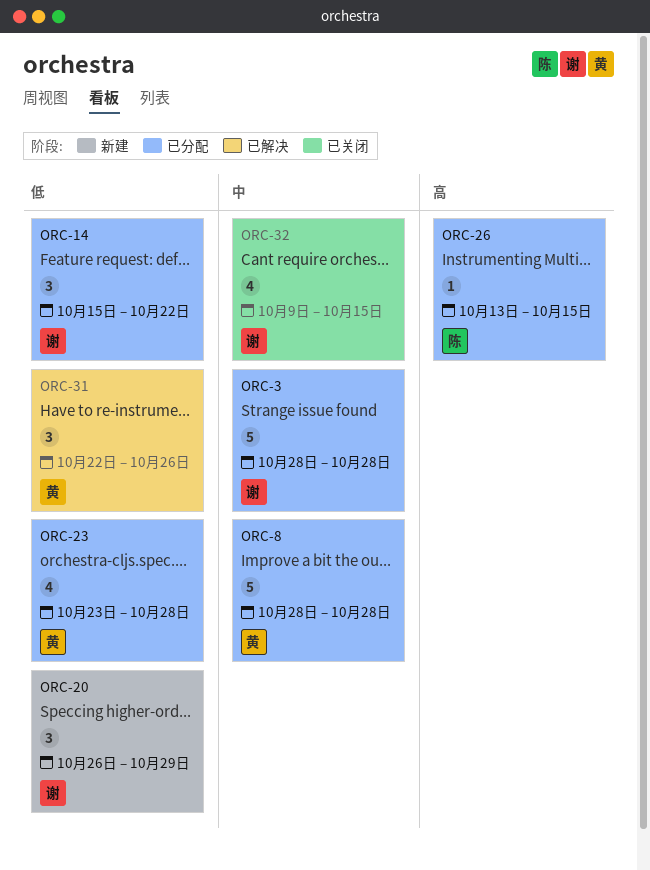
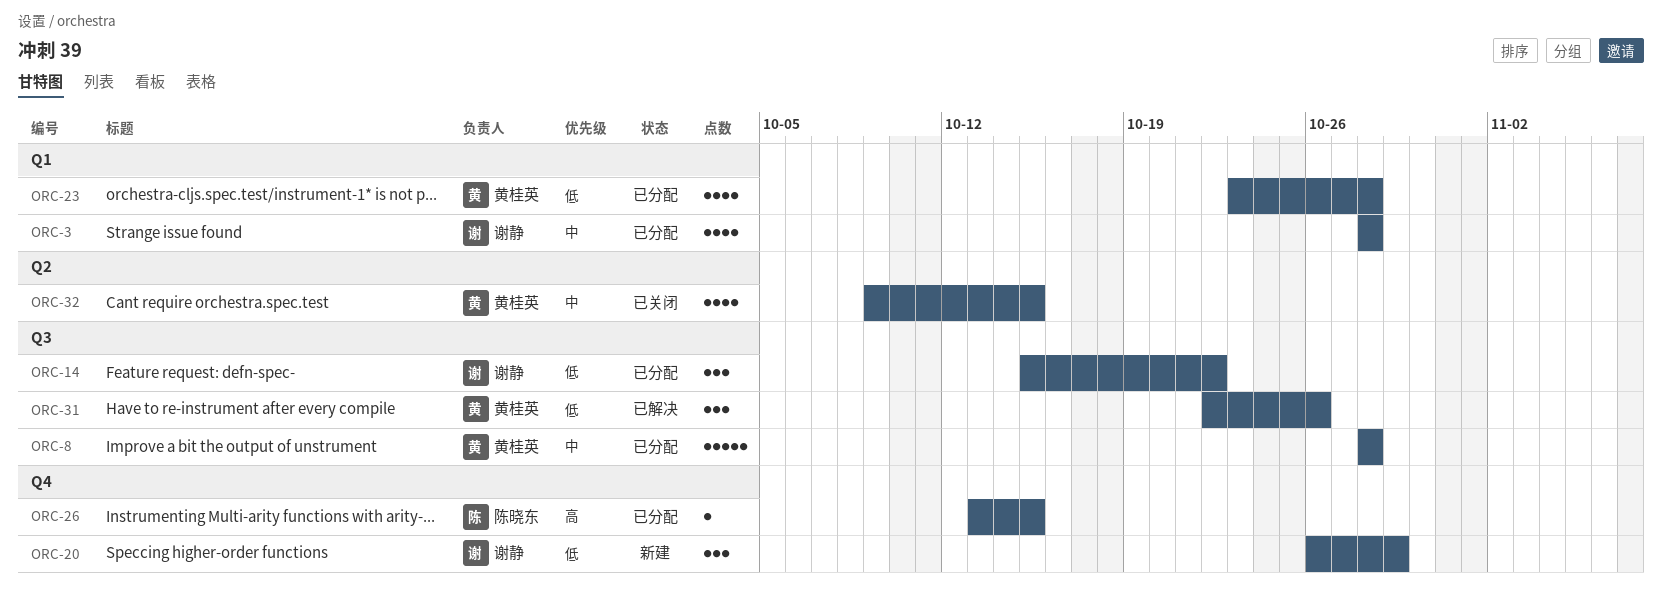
ORC-3, estimate: 5 -> 4
ORC-32, owner: 谢静 -> 黄桂英

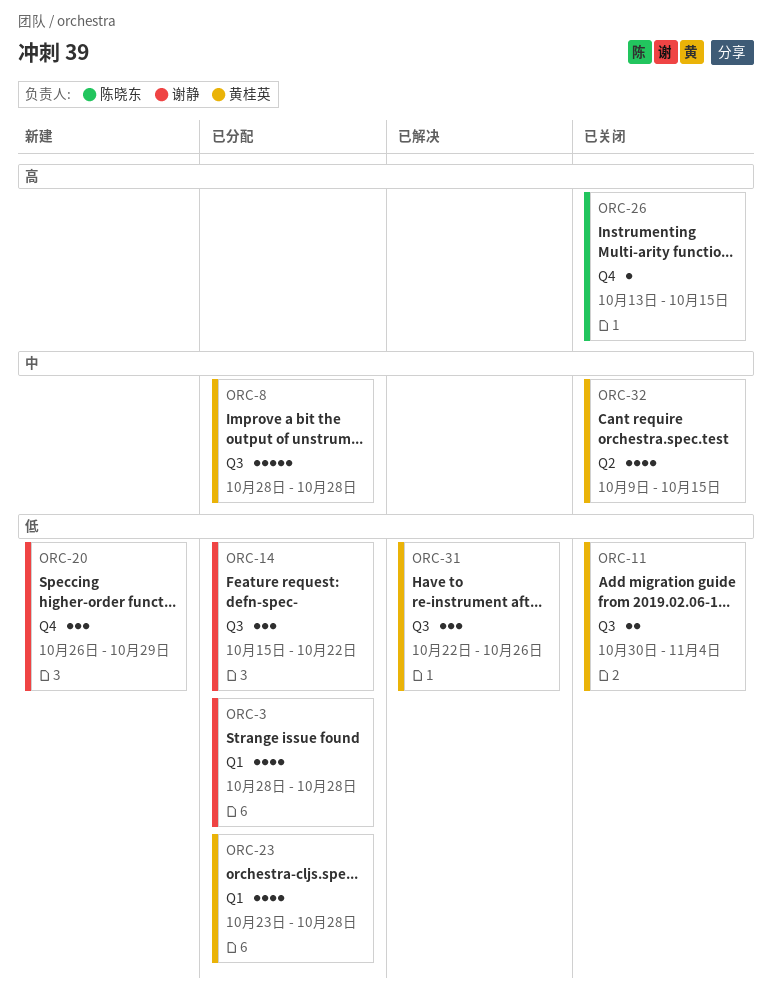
ORC-3, priority: 中 -> 低
ORC-11: none -> present
ORC-26, status: 已分配 -> 已关闭

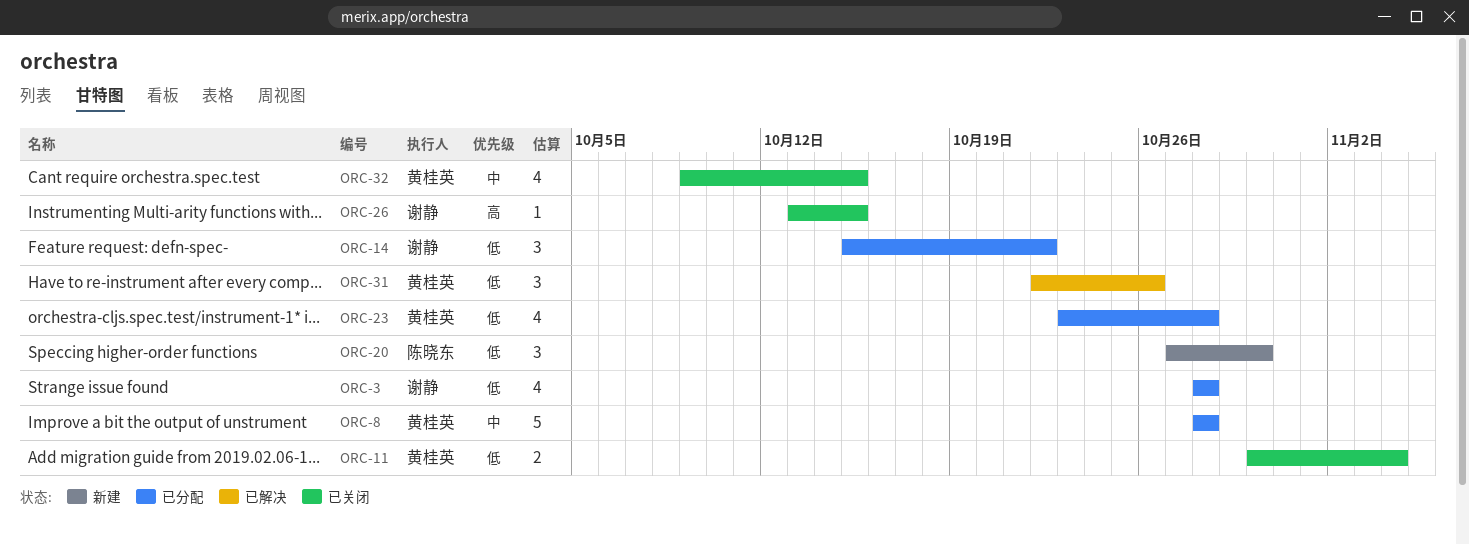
ORC-20, owner: 谢静 -> 陈晓东
ORC-20, start: Oct 26 -> Oct 27
ORC-20, due: Oct 29 -> Oct 30
ORC-26, owner: 陈晓东 -> 谢静

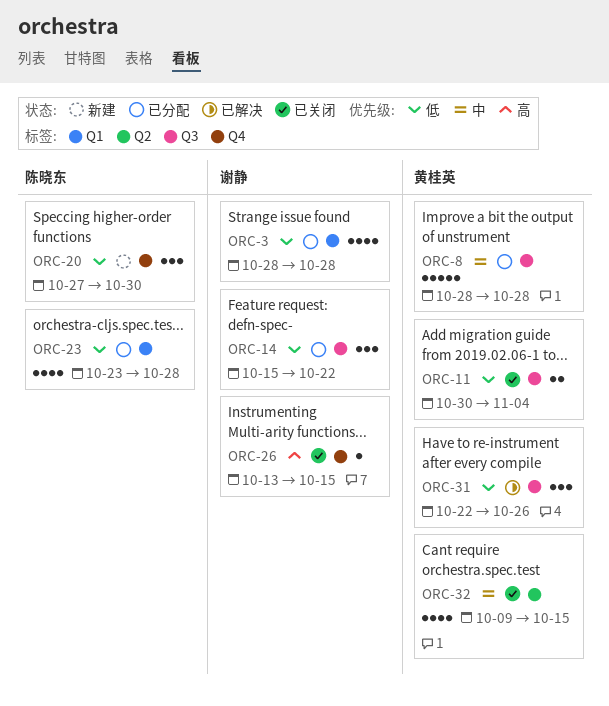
ORC-23, owner: 黄桂英 -> 陈晓东

